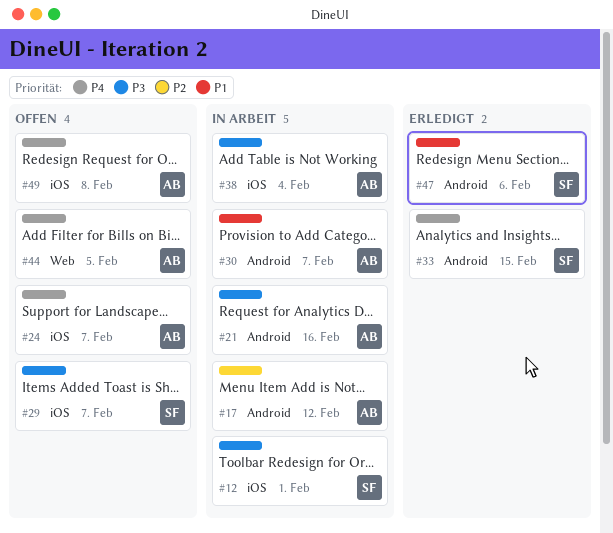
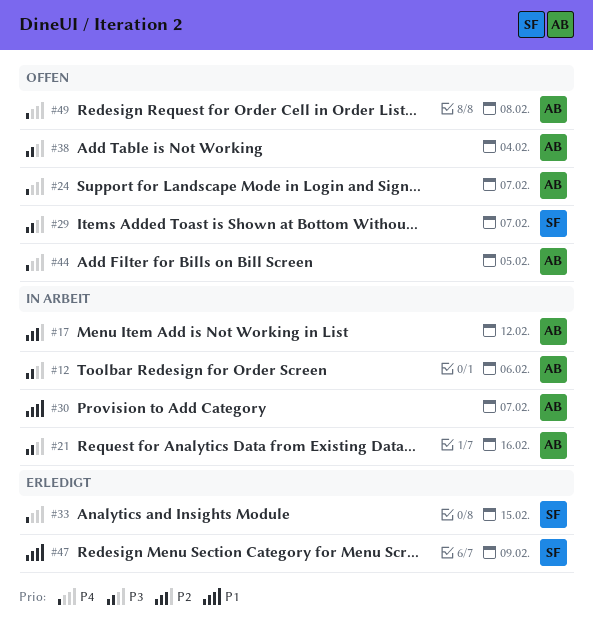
#12, owner: SF -> AB
#12, due: Feb 1 -> Feb 6
#38, status: In Arbeit -> Offen
#47, due: Feb 6 -> Feb 9

